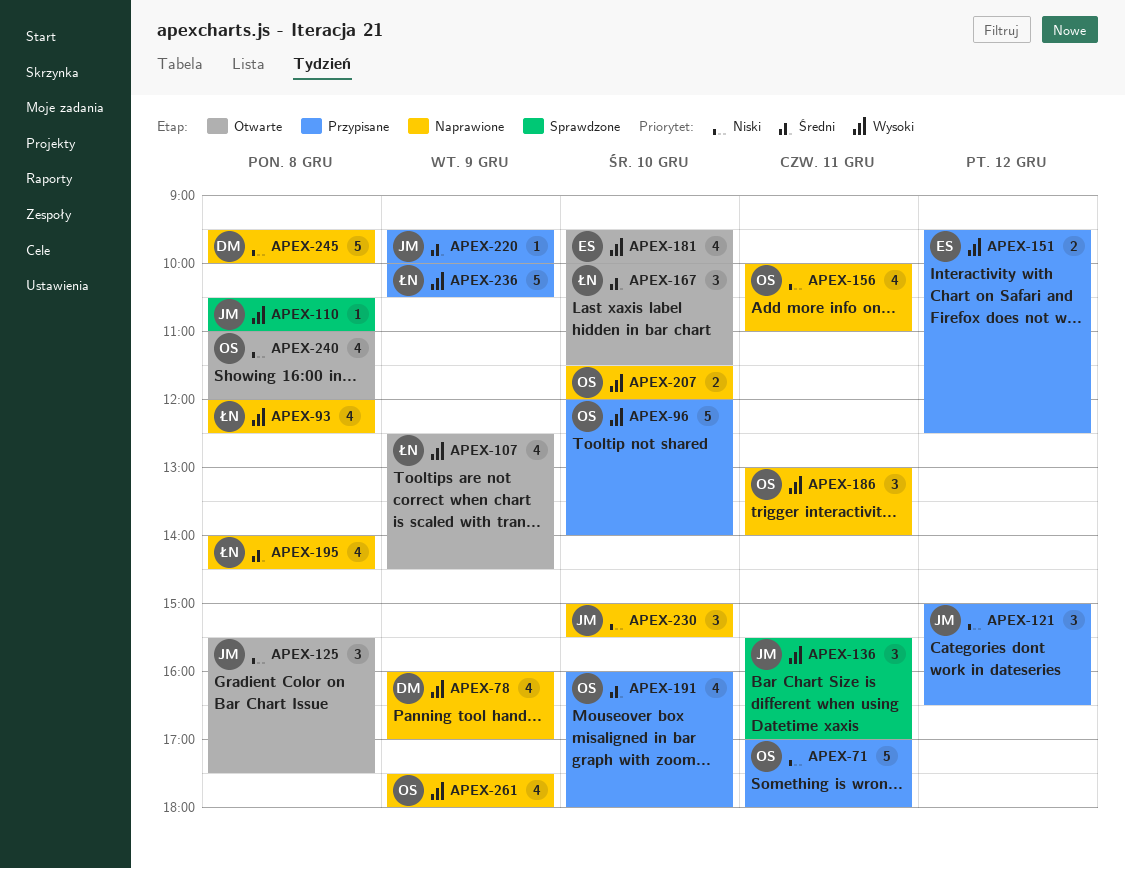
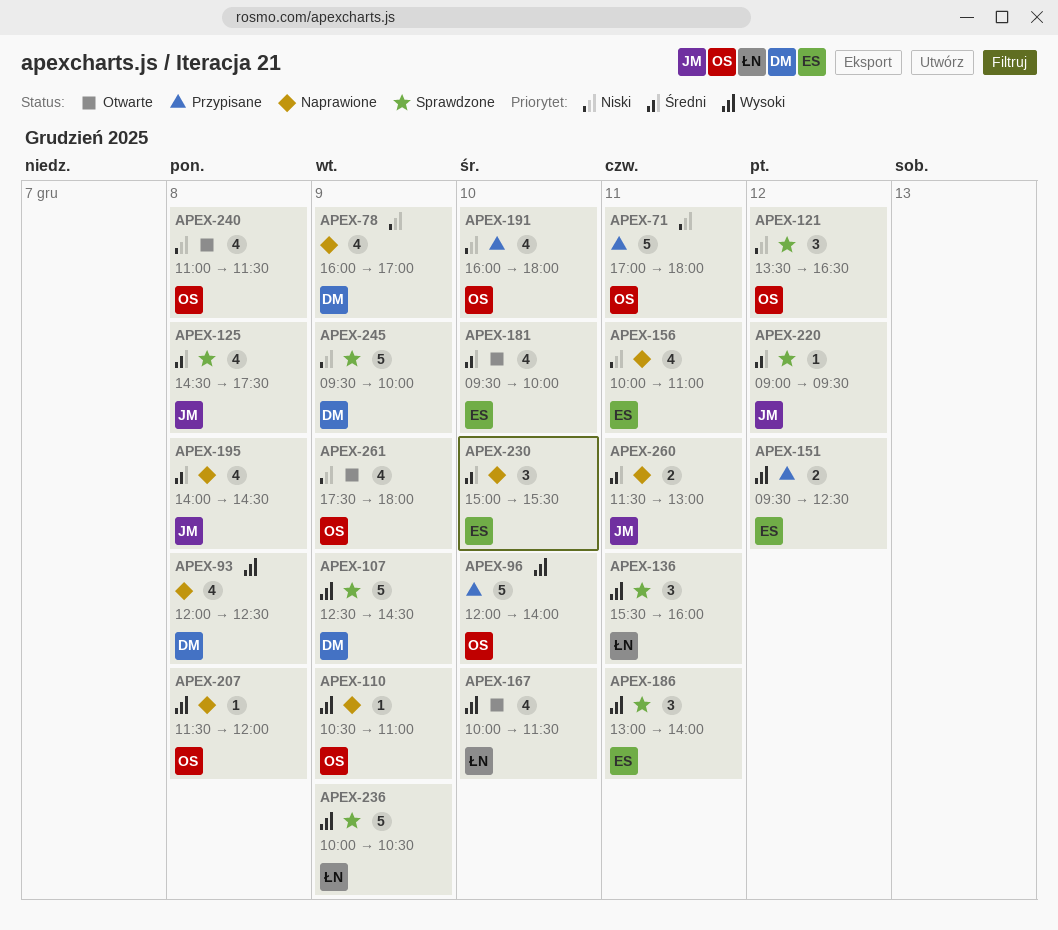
APEX-78, priority: Wysoki -> Niski
APEX-93, owner: ŁN -> DM
APEX-107, status: Otwarte -> Sprawdzone
APEX-107, owner: ŁN -> DM
APEX-107, estimate: 4 -> 5
APEX-110, status: Sprawdzone -> Naprawione
APEX-110, owner: JM -> OS
APEX-110, day: Dec 8 -> Dec 9
APEX-121, status: Przypisane -> Sprawdzone
APEX-121, owner: JM -> OS
APEX-121, begins: 15:00 -> 13:30
APEX-125, status: Otwarte -> Sprawdzone
APEX-125, priority: Niski -> Średni
APEX-125, estimate: 3 -> 4
APEX-125, begins: 15:30 -> 14:30
APEX-136, owner: JM -> ŁN
APEX-136, ends: 17:00 -> 16:00
APEX-156, owner: OS -> ES
APEX-167, priority: Średni -> Wysoki
APEX-167, estimate: 3 -> 4
APEX-181, priority: Wysoki -> Średni
APEX-186, status: Naprawione -> Sprawdzone
APEX-186, owner: OS -> ES
APEX-191, priority: Średni -> Niski
APEX-195, owner: ŁN -> JM
APEX-207, estimate: 2 -> 1
APEX-207, day: Dec 10 -> Dec 8
APEX-220, status: Przypisane -> Sprawdzone
APEX-220, day: Dec 9 -> Dec 12
APEX-220, begins: 09:30 -> 09:00
APEX-220, ends: 10:00 -> 09:30
APEX-230, owner: JM -> ES
APEX-230, priority: Niski -> Średni
APEX-236, status: Przypisane -> Sprawdzone
APEX-240, ends: 12:00 -> 11:30
APEX-245, status: Naprawione -> Sprawdzone
APEX-245, day: Dec 8 -> Dec 9
APEX-260: none -> present
APEX-261, status: Naprawione -> Otwarte
APEX-261, priority: Wysoki -> Niski

